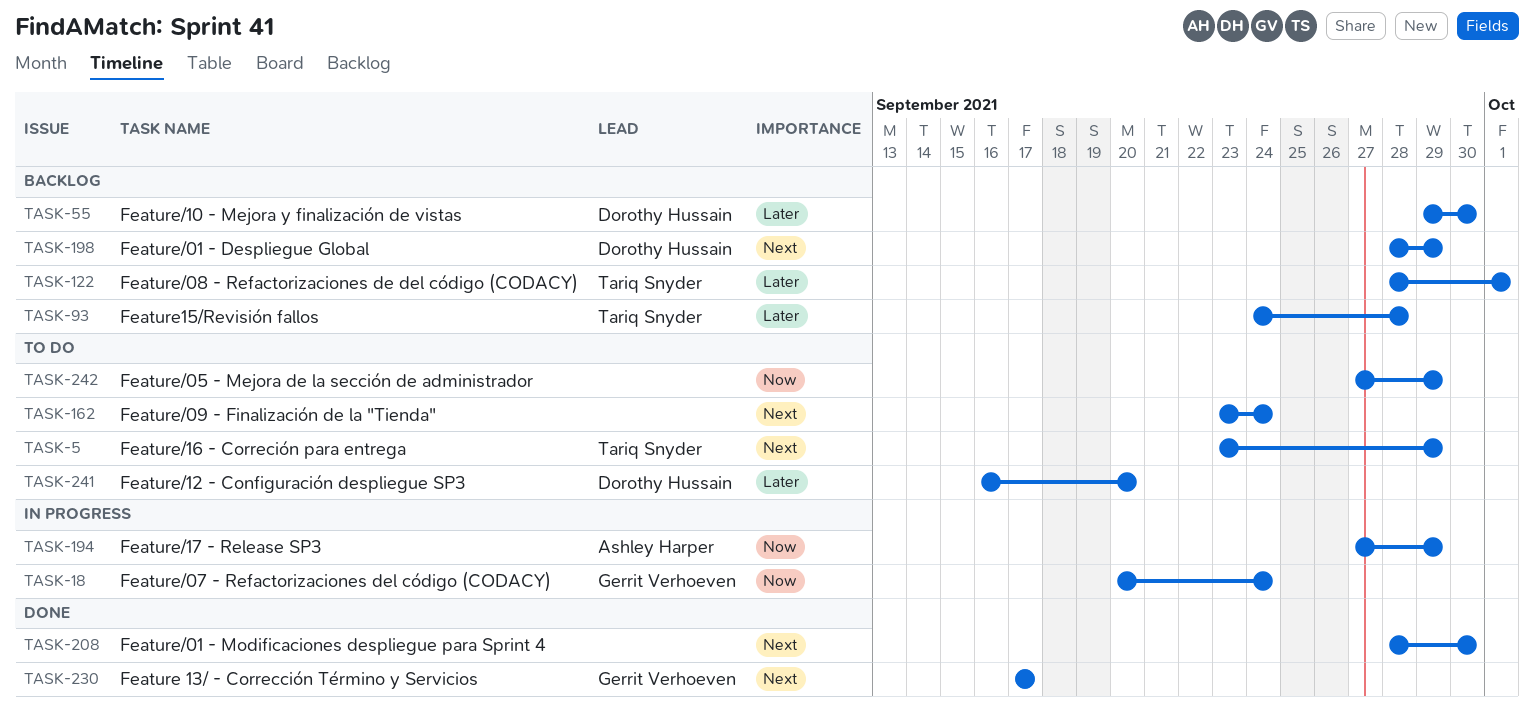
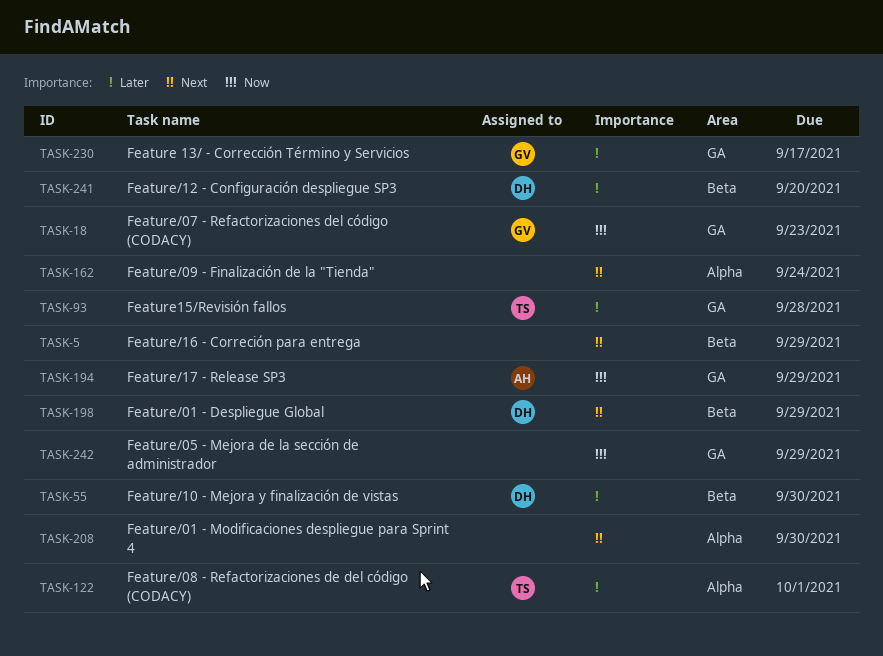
TASK-5, owner: Tariq Snyder -> none
TASK-18, due: Sep 24 -> Sep 23
TASK-230, priority: Next -> Later

